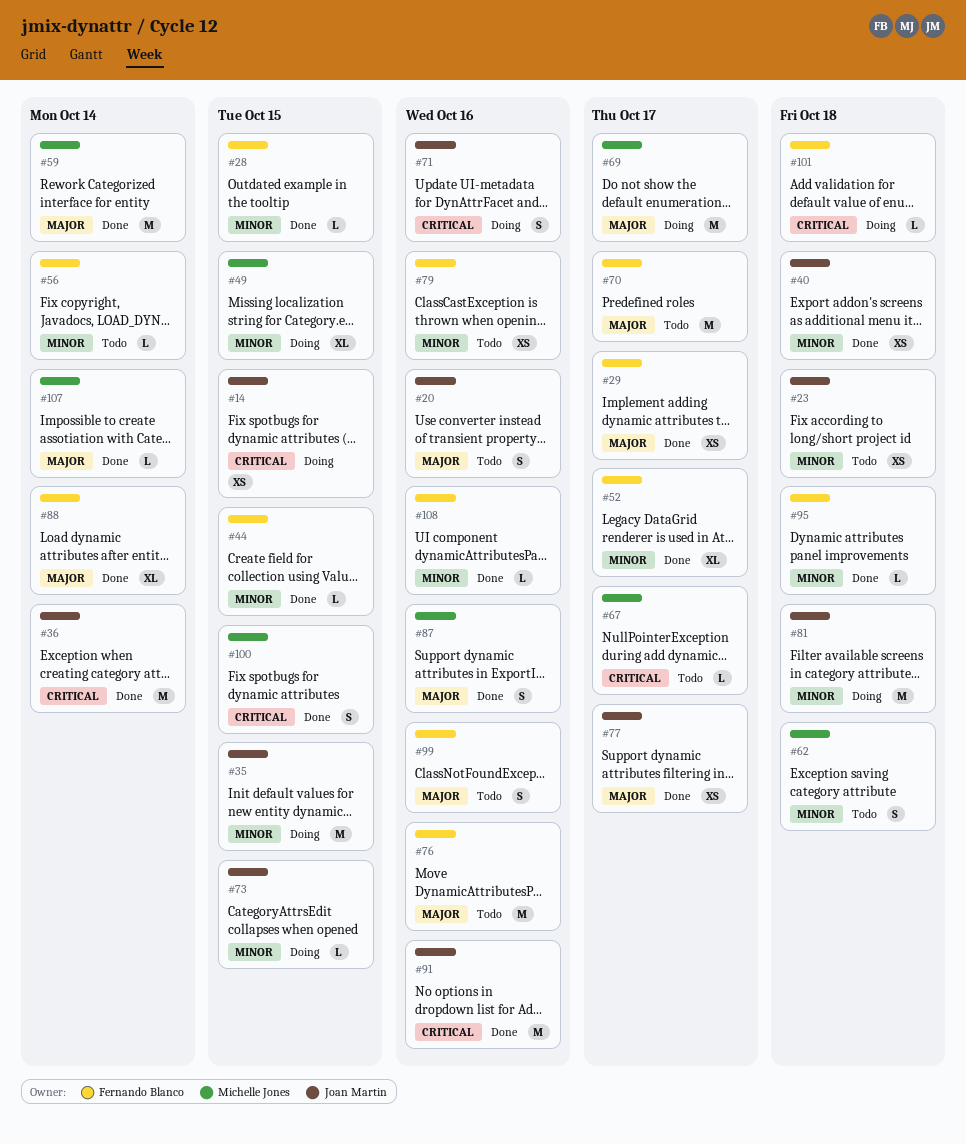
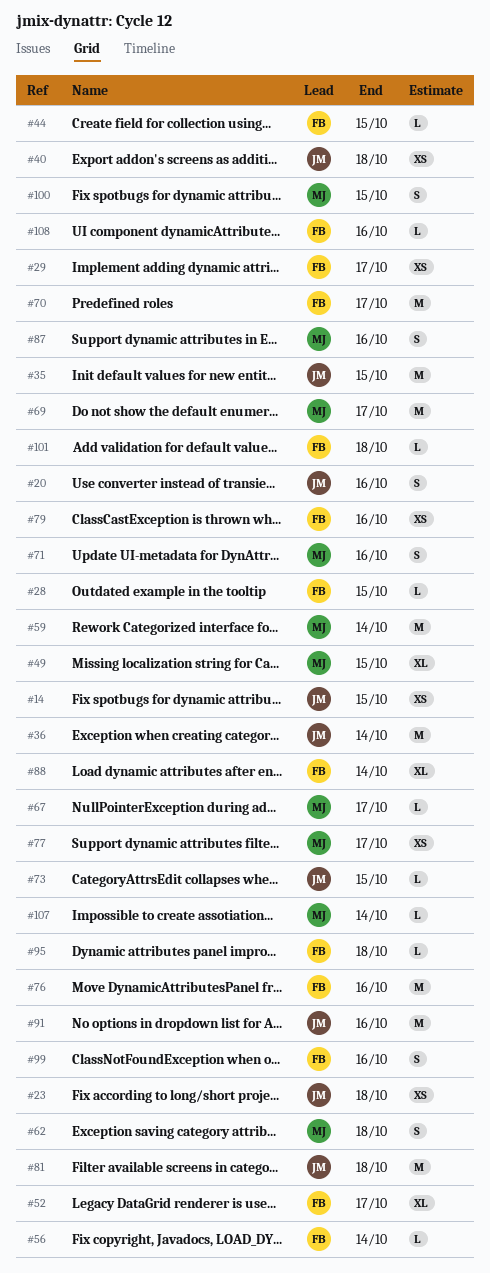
#71, owner: Joan Martin -> Michelle Jones
#77, owner: Joan Martin -> Michelle Jones

